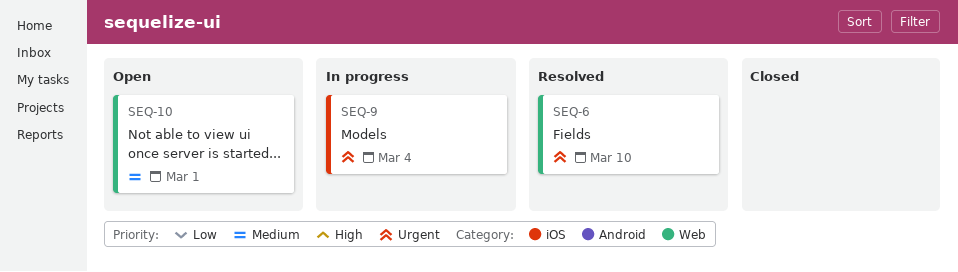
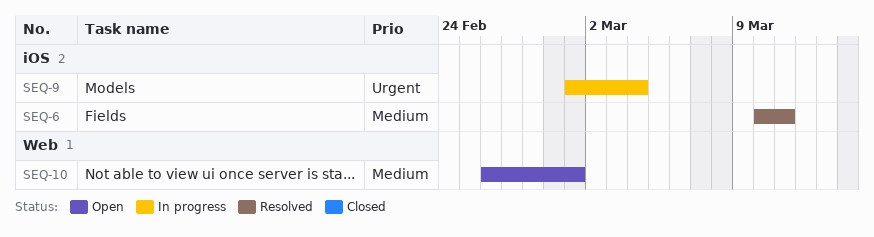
SEQ-6, priority: Urgent -> Medium
SEQ-6, label: Web -> iOS
SEQ-6, due: Mar 10 -> Mar 11

